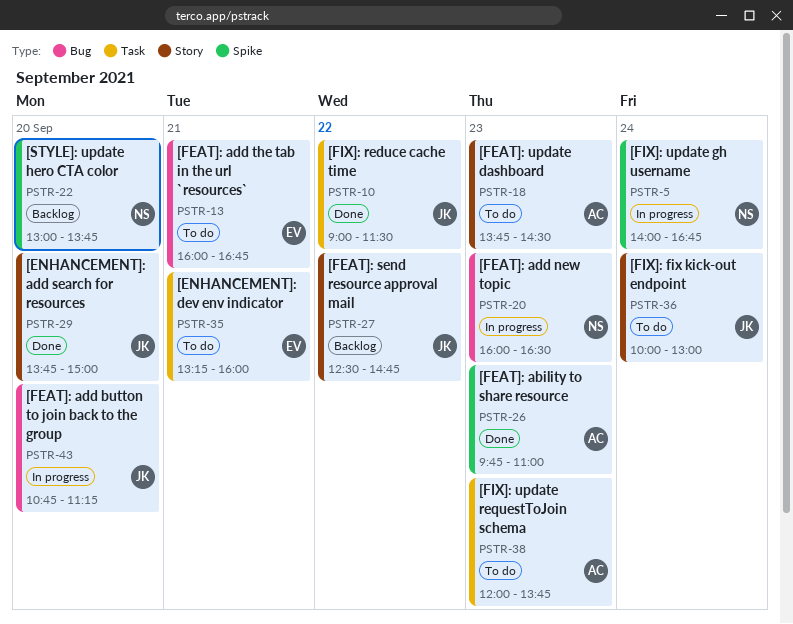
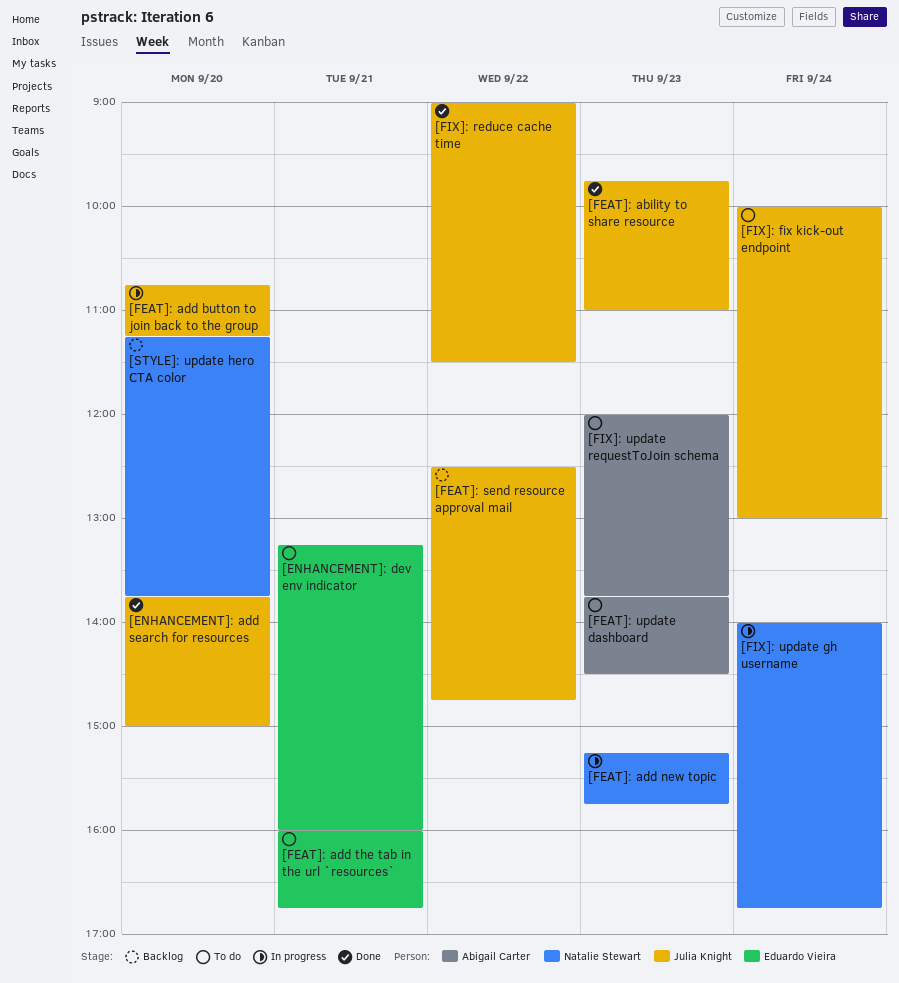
[FEAT]: ability to share resource, owner: Abigail Carter -> Julia Knight
[FEAT]: add new topic, begins: 16:00 -> 15:15
[FEAT]: add new topic, ends: 16:30 -> 15:45
[STYLE]: update hero CTA color, begins: 13:00 -> 11:15

